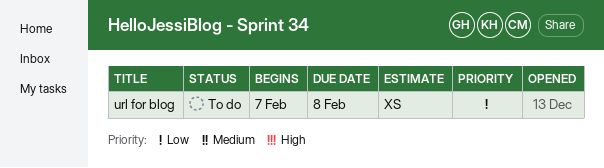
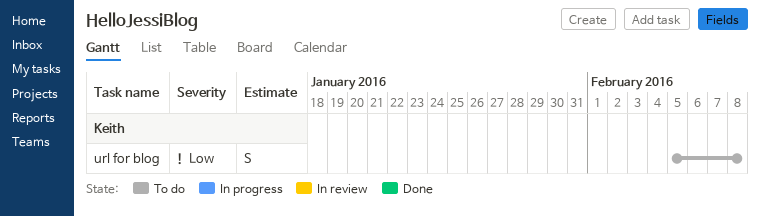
url for blog, estimate: XS -> S
url for blog, start: Feb 7 -> Feb 5

